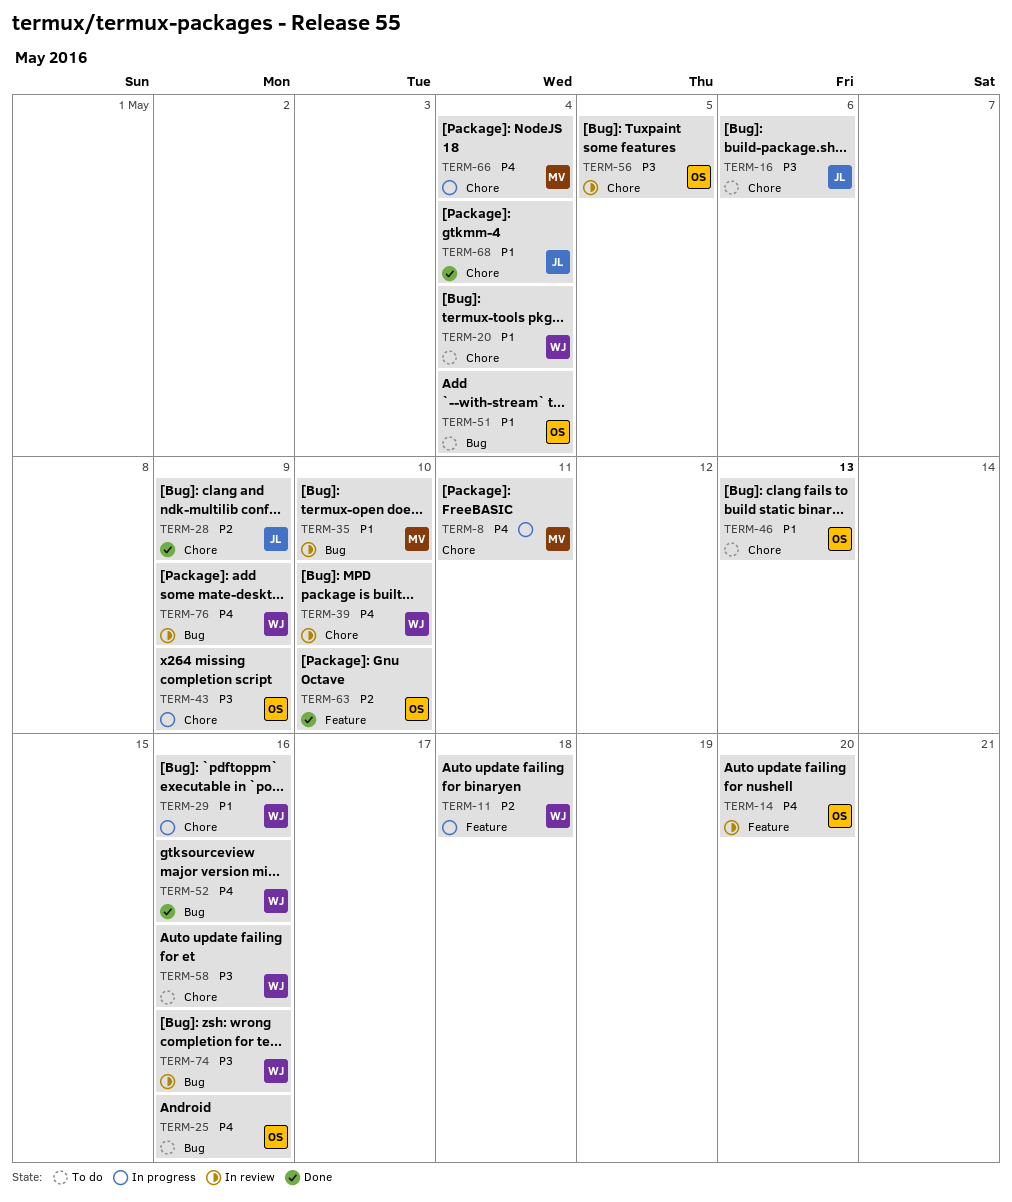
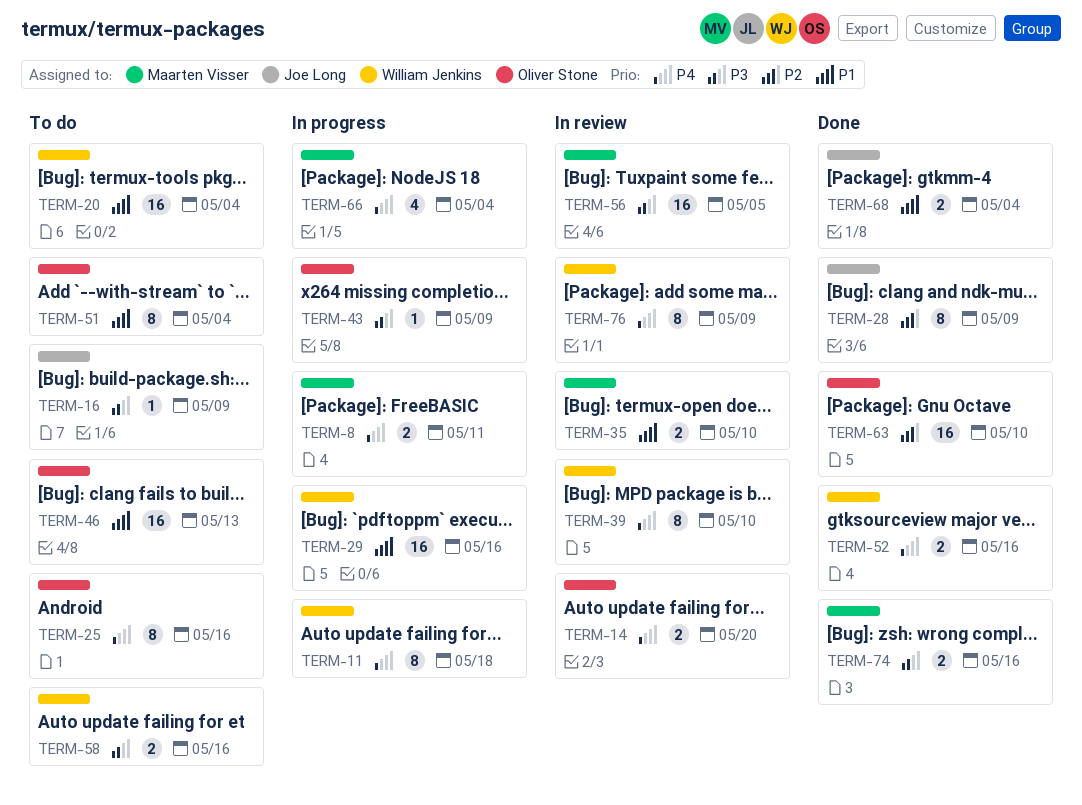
TERM-11, priority: P2 -> P4
TERM-16, due: May 6 -> May 9
TERM-56, owner: Oliver Stone -> Maarten Visser
TERM-74, status: In review -> Done
TERM-74, owner: William Jenkins -> Maarten Visser

